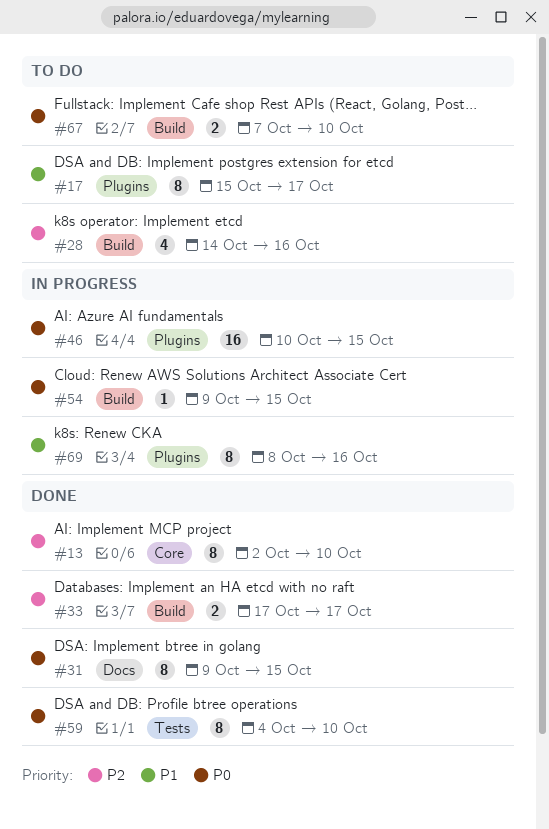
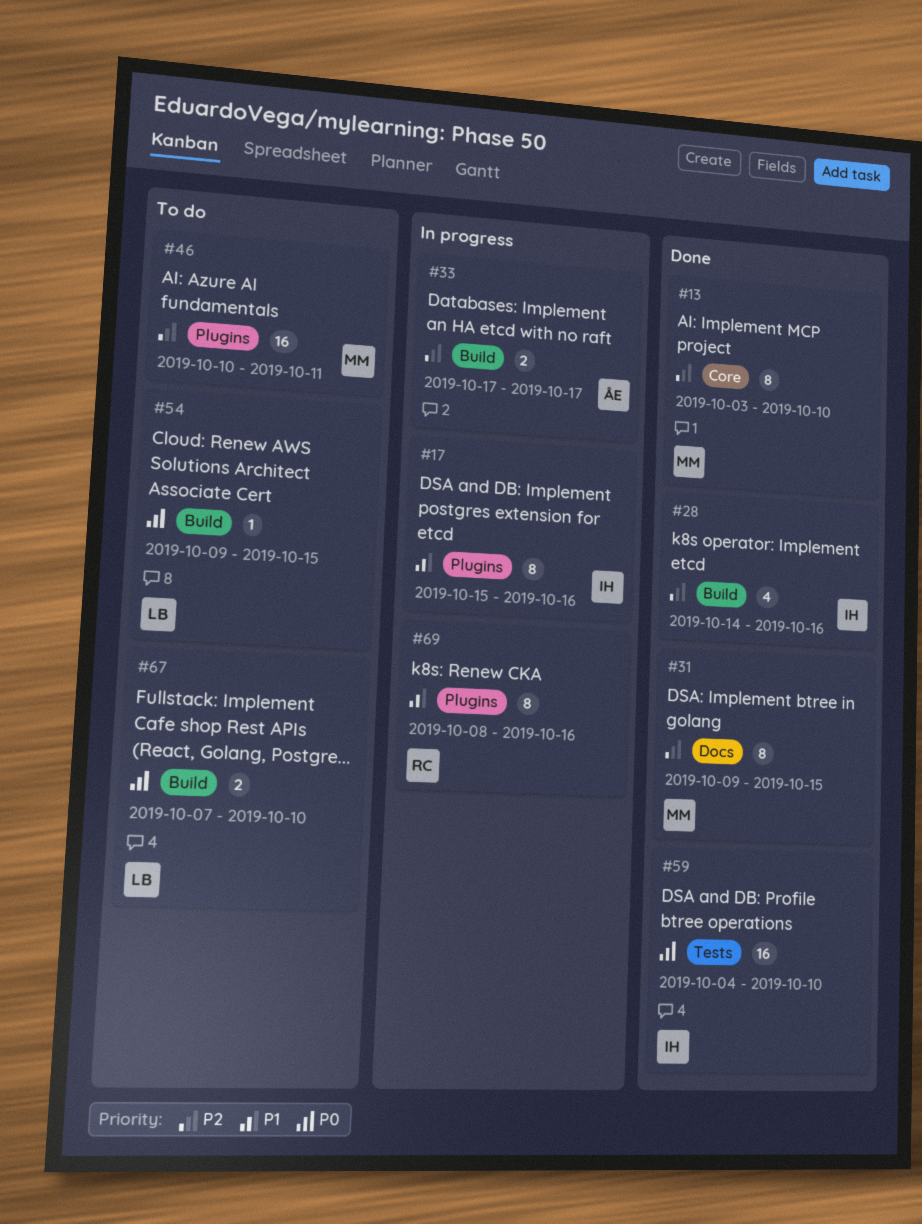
#13, start: Oct 2 -> Oct 3
#17, status: To do -> In progress
#17, due: Oct 17 -> Oct 16
#28, status: To do -> Done
#31, priority: P0 -> P2
#33, status: Done -> In progress
#46, status: In progress -> To do
#46, priority: P0 -> P2
#46, due: Oct 15 -> Oct 11
#54, status: In progress -> To do
#59, estimate: 8 -> 16

